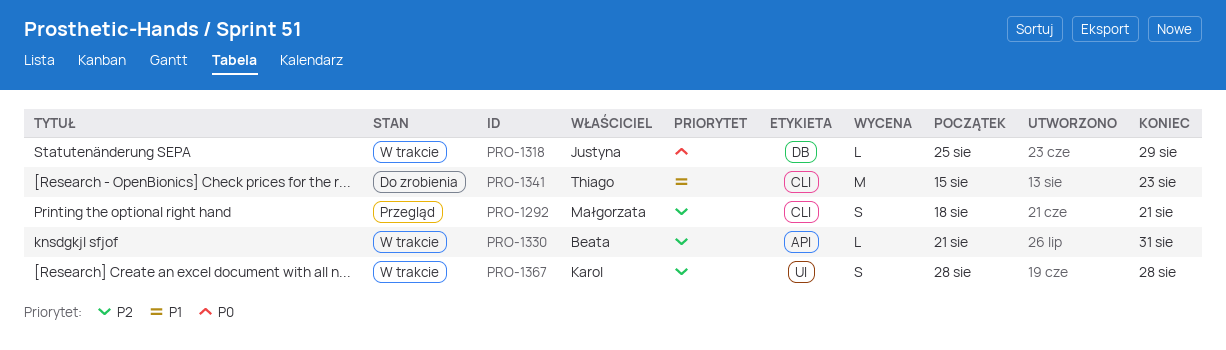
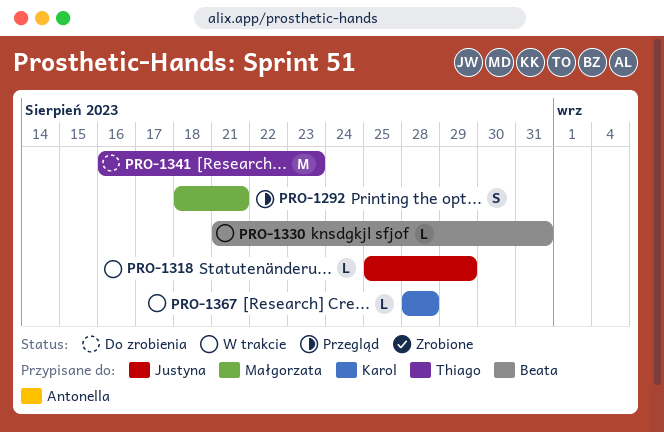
PRO-1341, start: Aug 15 -> Aug 16
PRO-1367, estimate: S -> L

